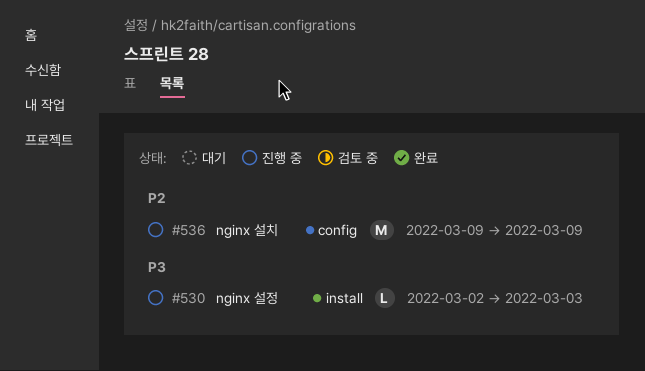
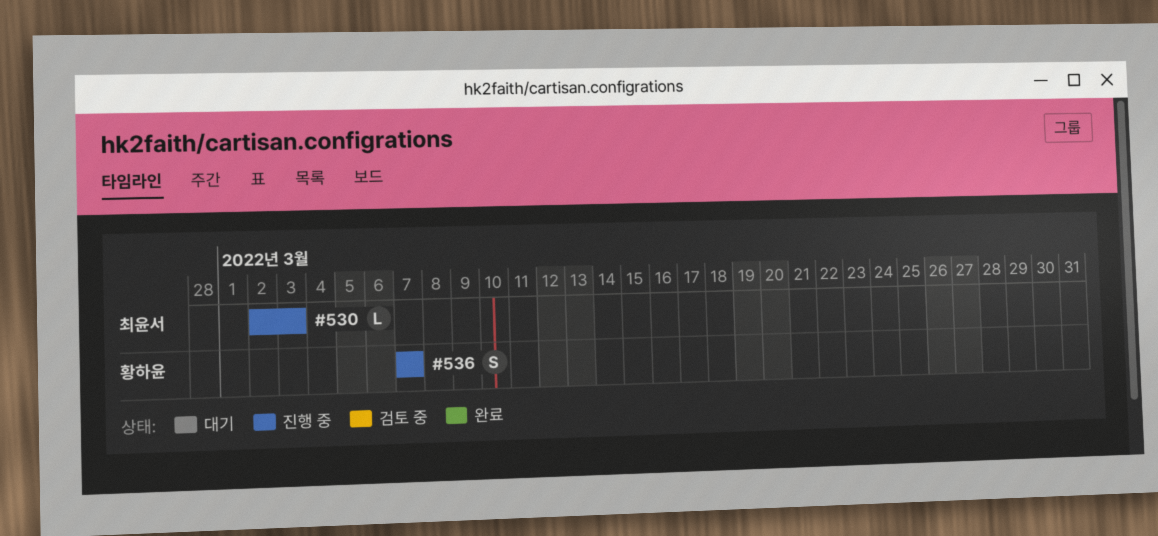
#536, estimate: M -> S
#536, start: Mar 9 -> Mar 7
#536, due: Mar 9 -> Mar 7

